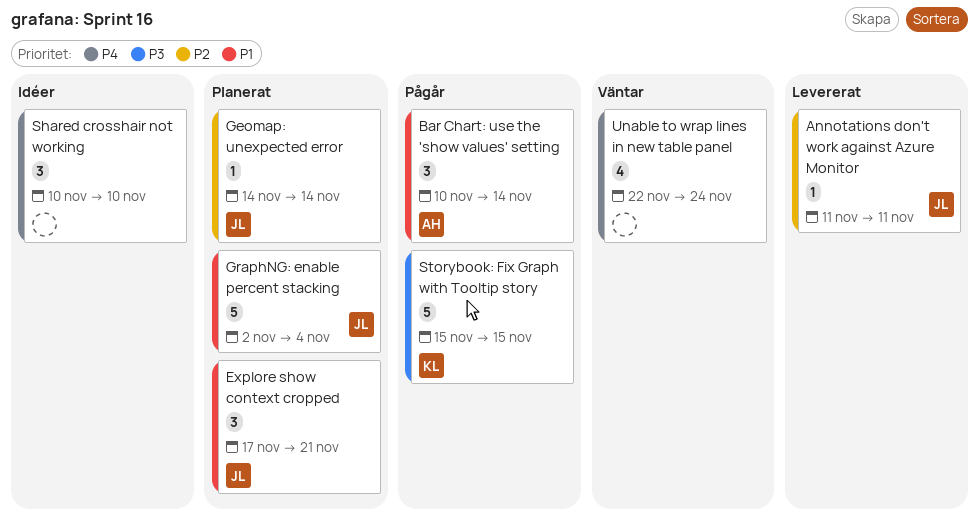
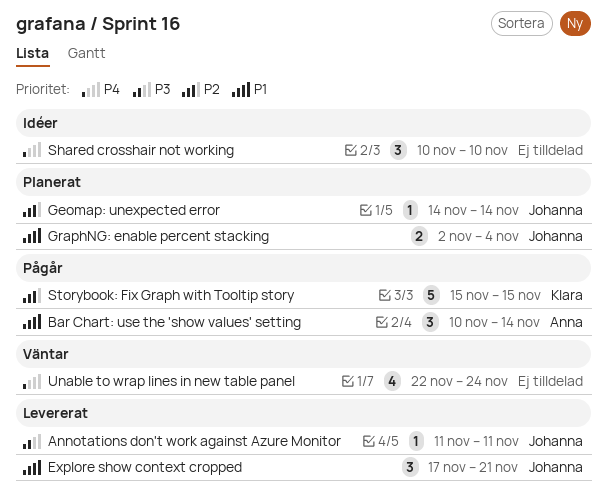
Annotations don't work against Azure Monitor, priority: P2 -> P3
Explore show context cropped, status: Planerat -> Levererat
GraphNG: enable percent stacking, estimate: 5 -> 2
Storybook: Fix Graph with Tooltip story, priority: P3 -> P2

